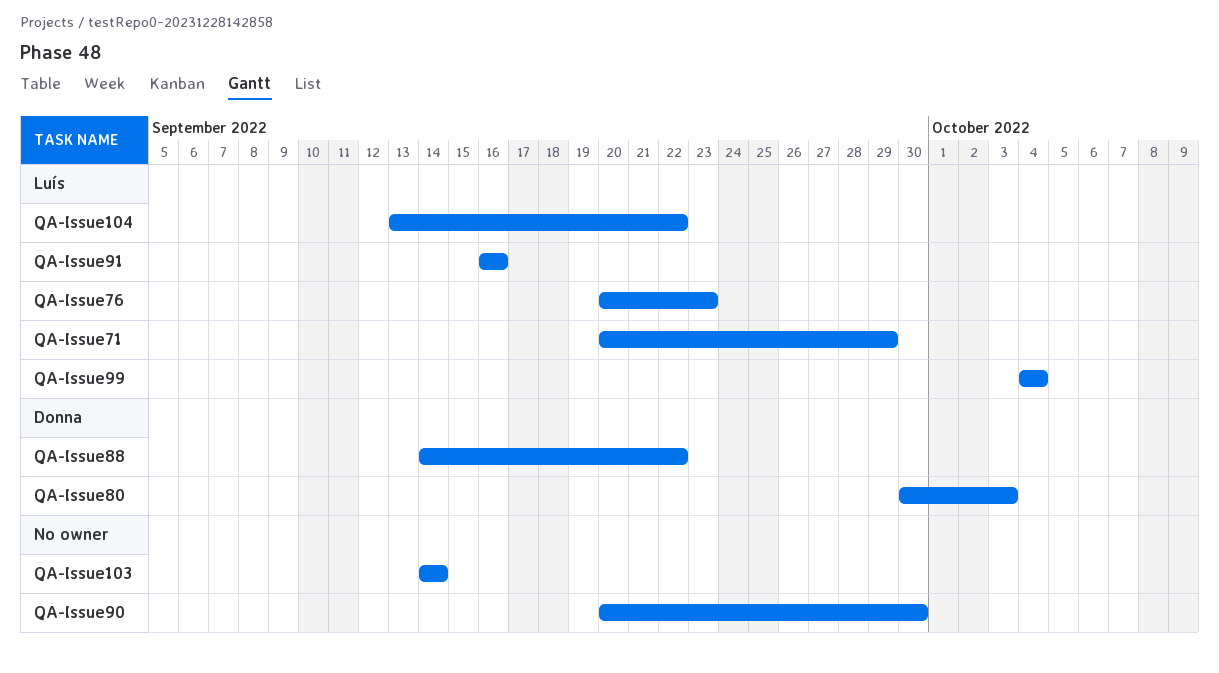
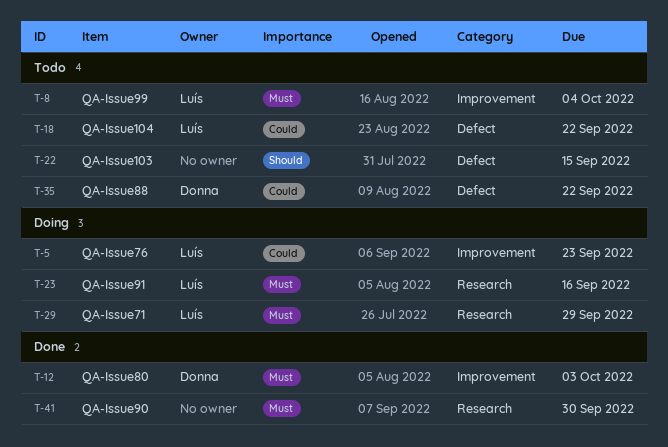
QA-Issue103, due: Sep 14 -> Sep 15

